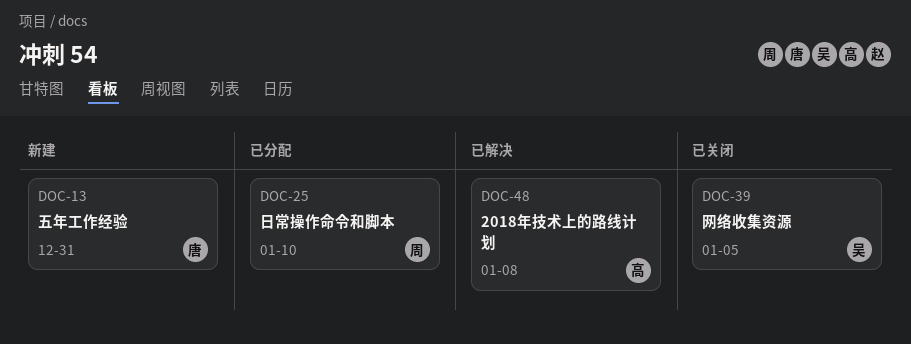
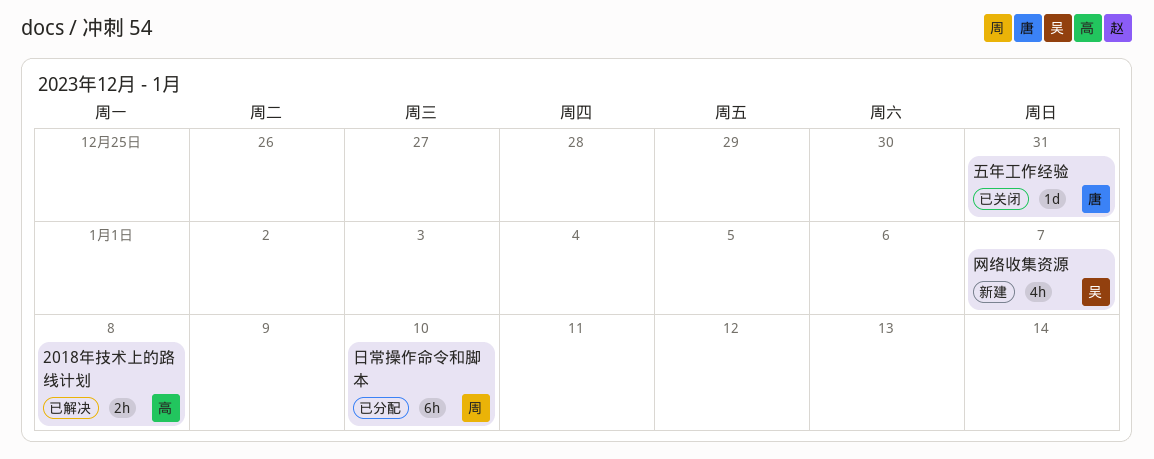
五年工作经验, status: 新建 -> 已关闭
网络收集资源, status: 已关闭 -> 新建
网络收集资源, due: Jan 5 -> Jan 7

